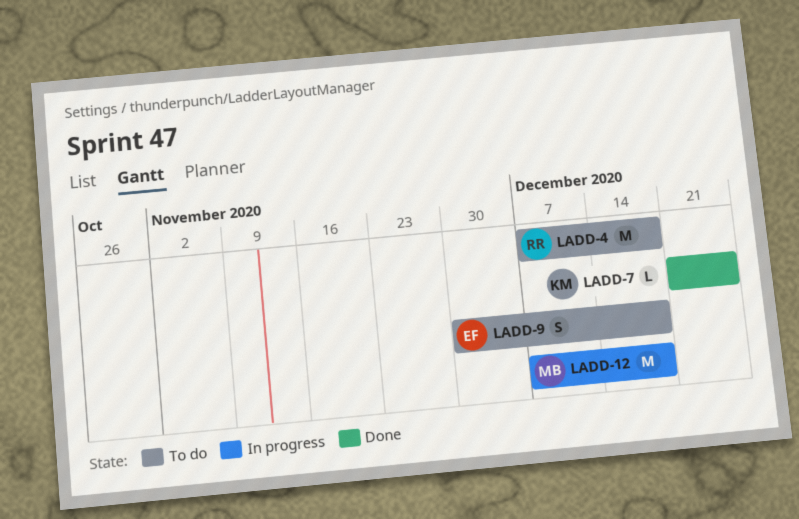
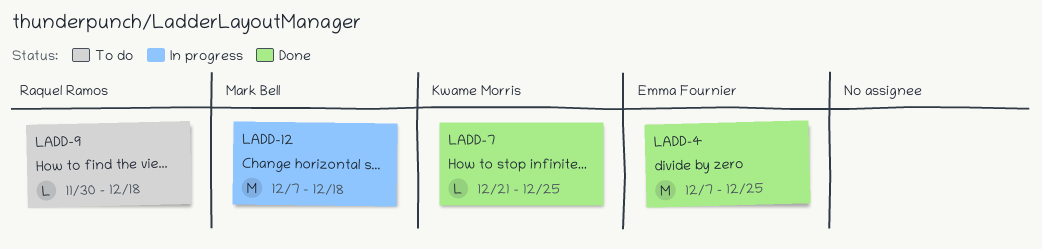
LADD-4, status: To do -> Done
LADD-4, owner: Raquel Ramos -> Emma Fournier
LADD-4, due: Dec 18 -> Dec 25
LADD-9, owner: Emma Fournier -> Raquel Ramos
LADD-9, estimate: S -> L

